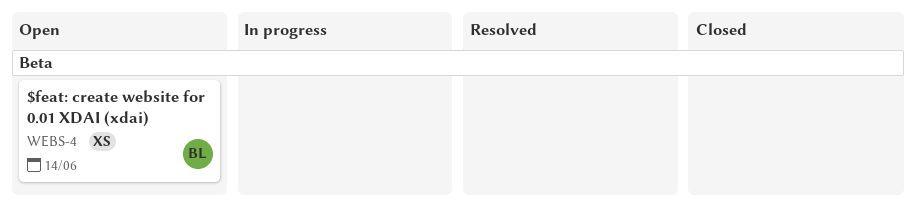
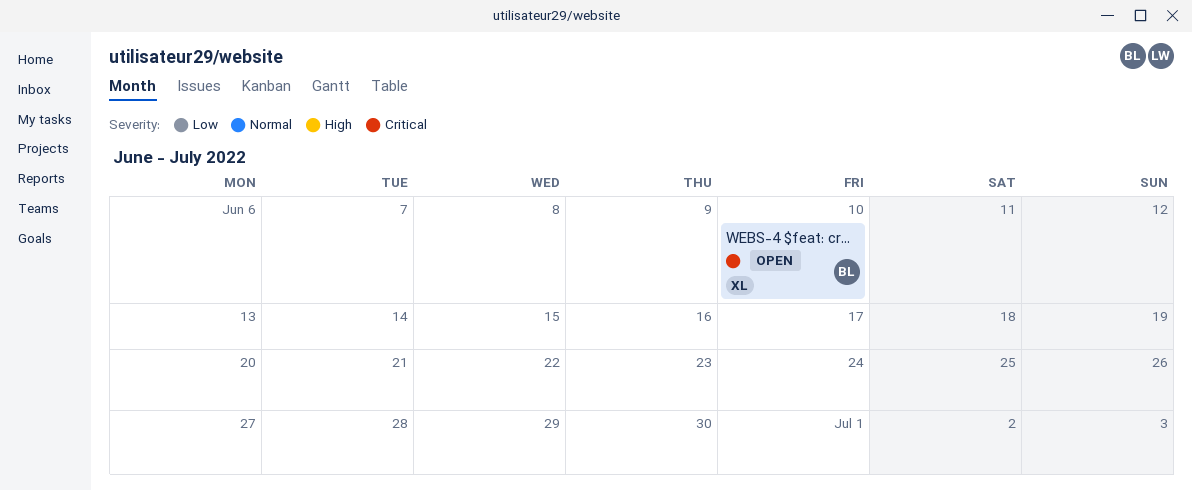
WEBS-4, estimate: XS -> XL
WEBS-4, due: Jun 14 -> Jun 10

